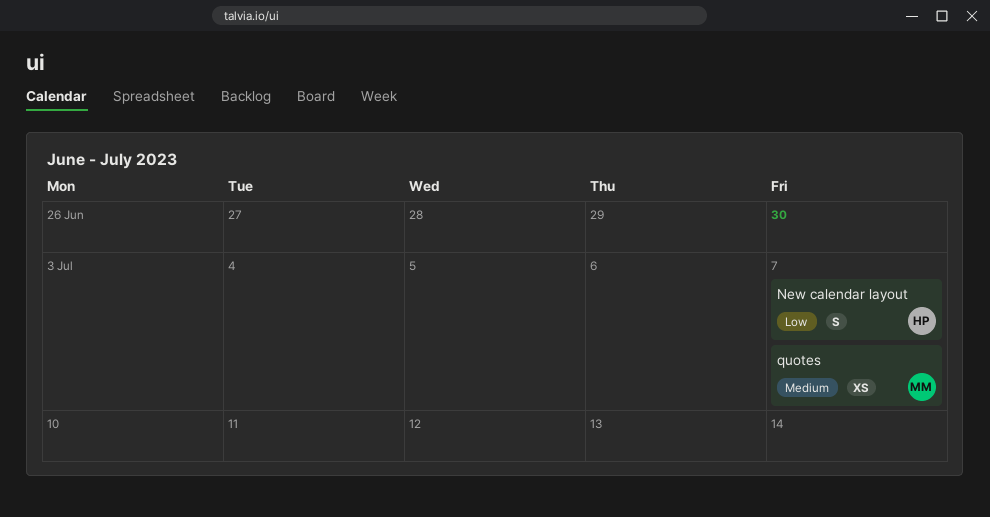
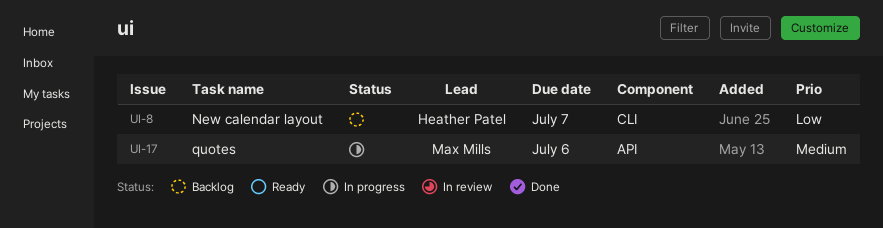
quotes, due: Jul 7 -> Jul 6

